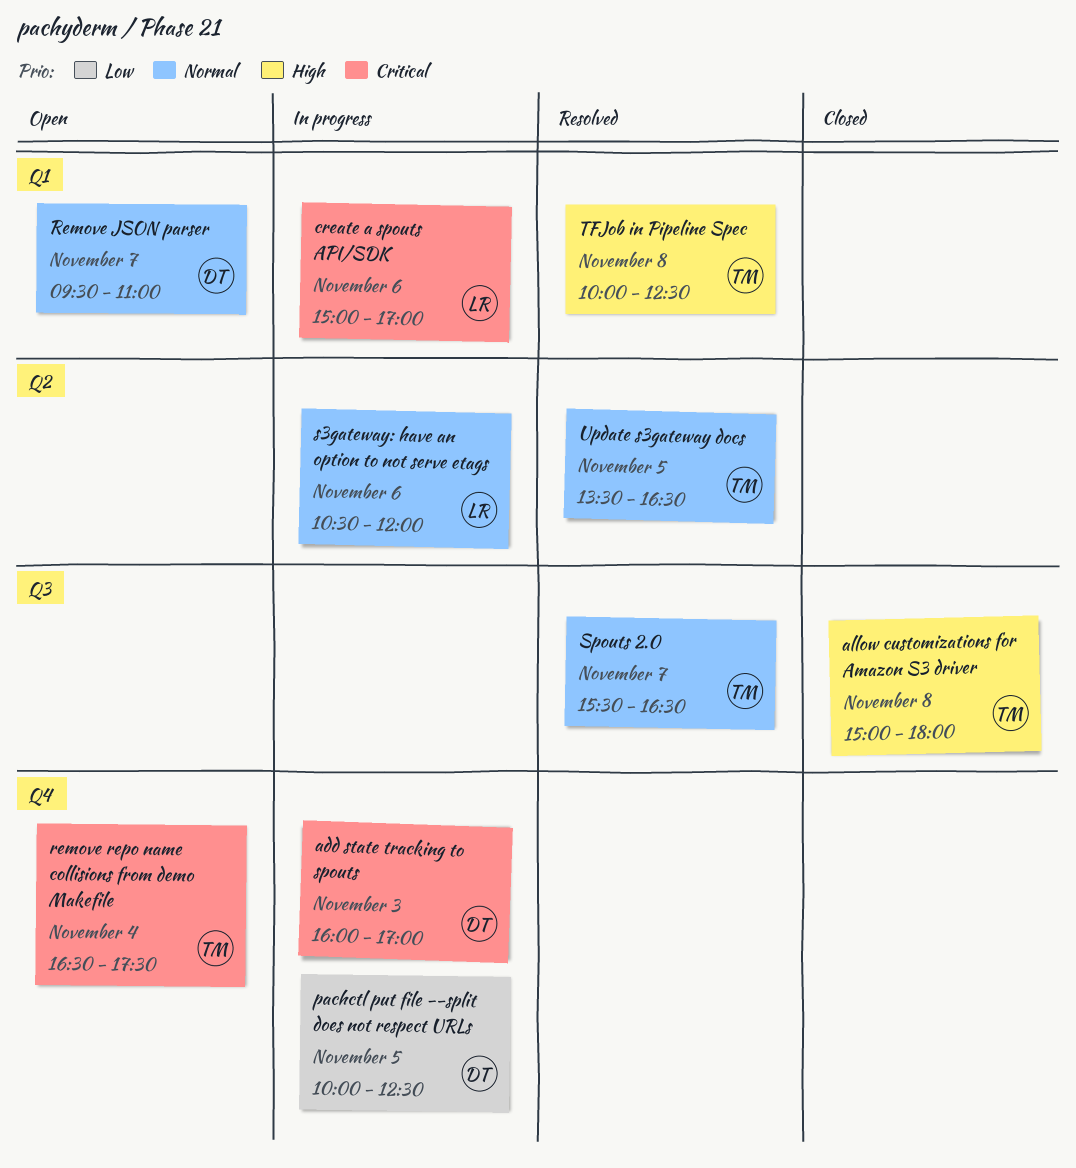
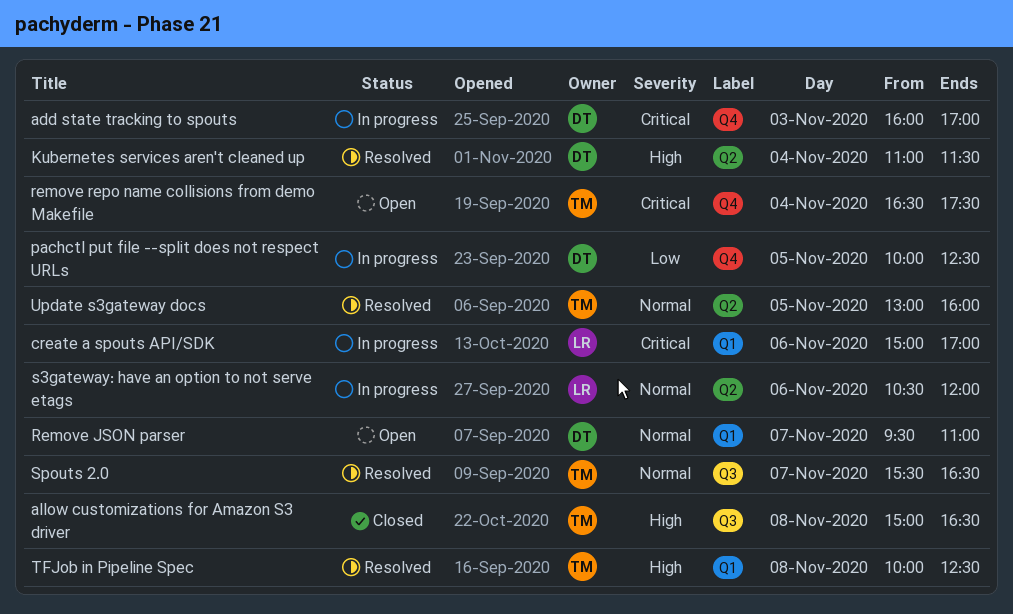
allow customizations for Amazon S3 driver, ends: 18:00 -> 16:30
Kubernetes services aren't cleaned up: none -> present
Update s3gateway docs, begins: 13:30 -> 13:00
Update s3gateway docs, ends: 16:30 -> 16:00

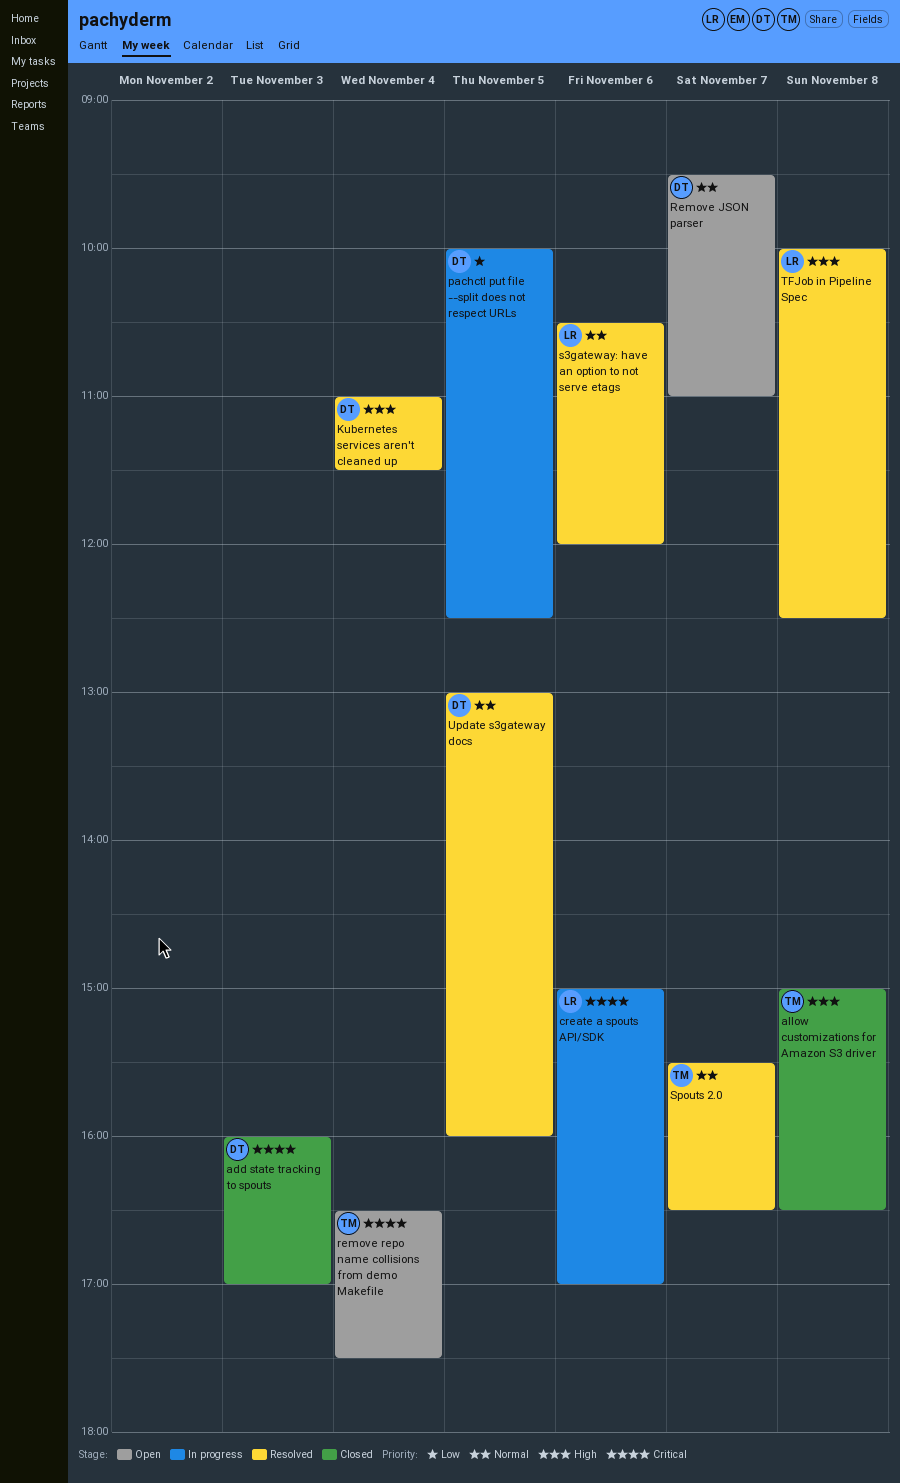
add state tracking to spouts, status: In progress -> Closed
s3gateway: have an option to not serve etags, status: In progress -> Resolved
TFJob in Pipeline Spec, owner: TM -> LR
Update s3gateway docs, owner: TM -> DT

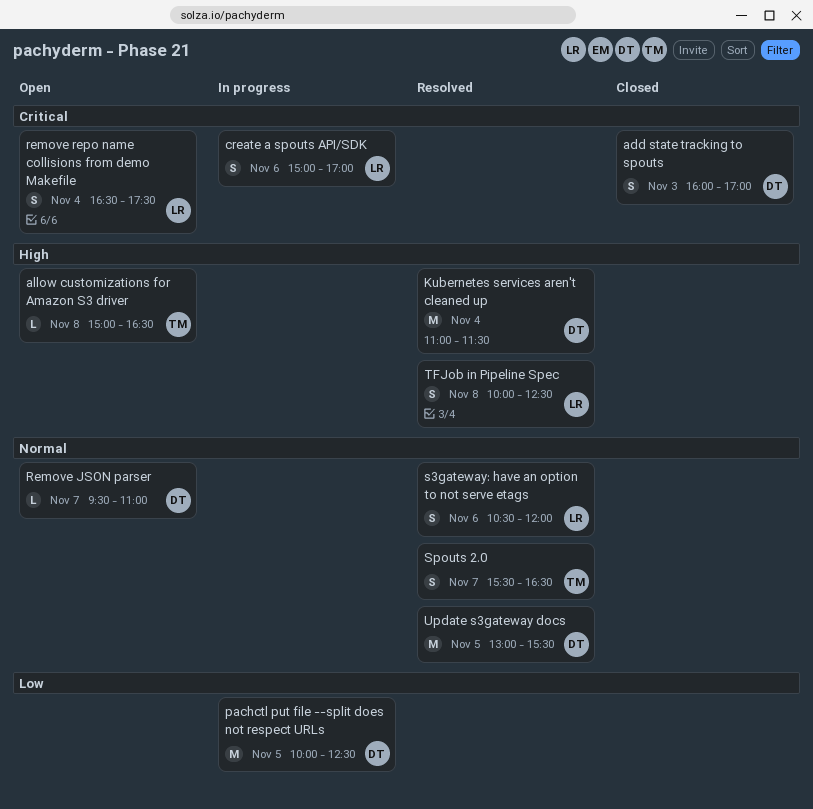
allow customizations for Amazon S3 driver, status: Closed -> Open
remove repo name collisions from demo Makefile, owner: TM -> LR
Update s3gateway docs, ends: 16:00 -> 15:30

